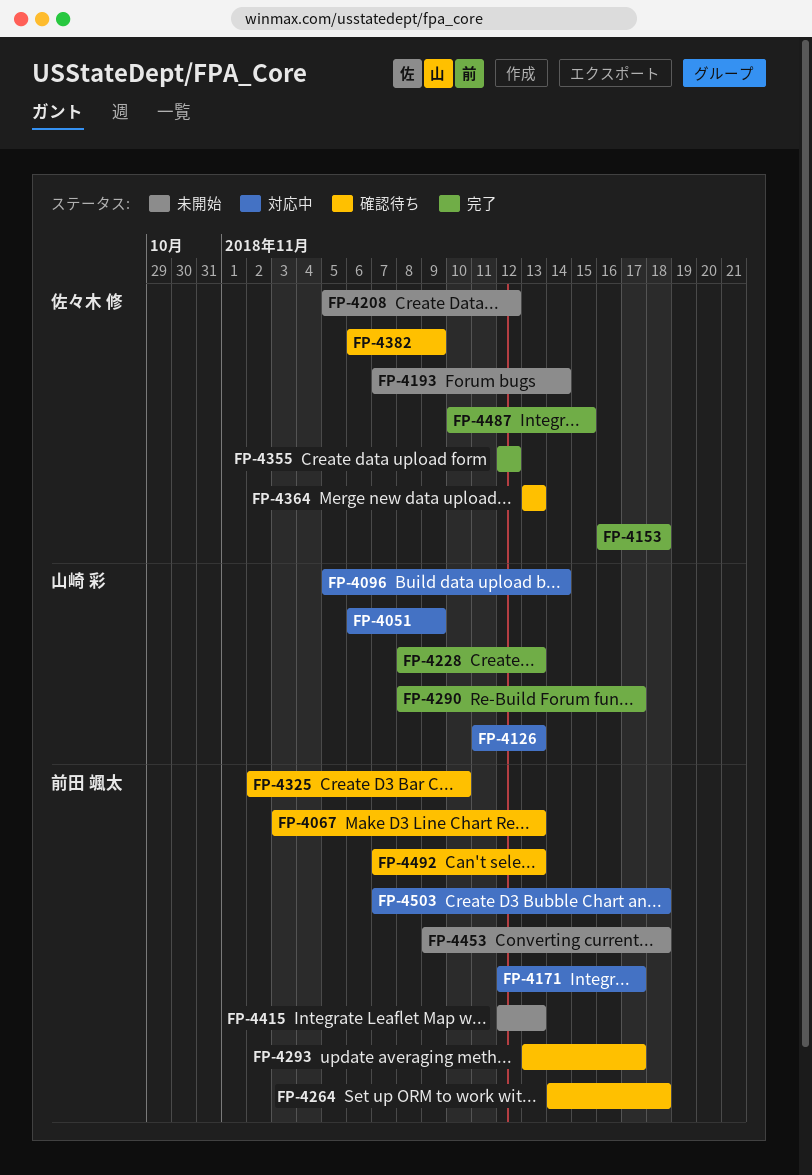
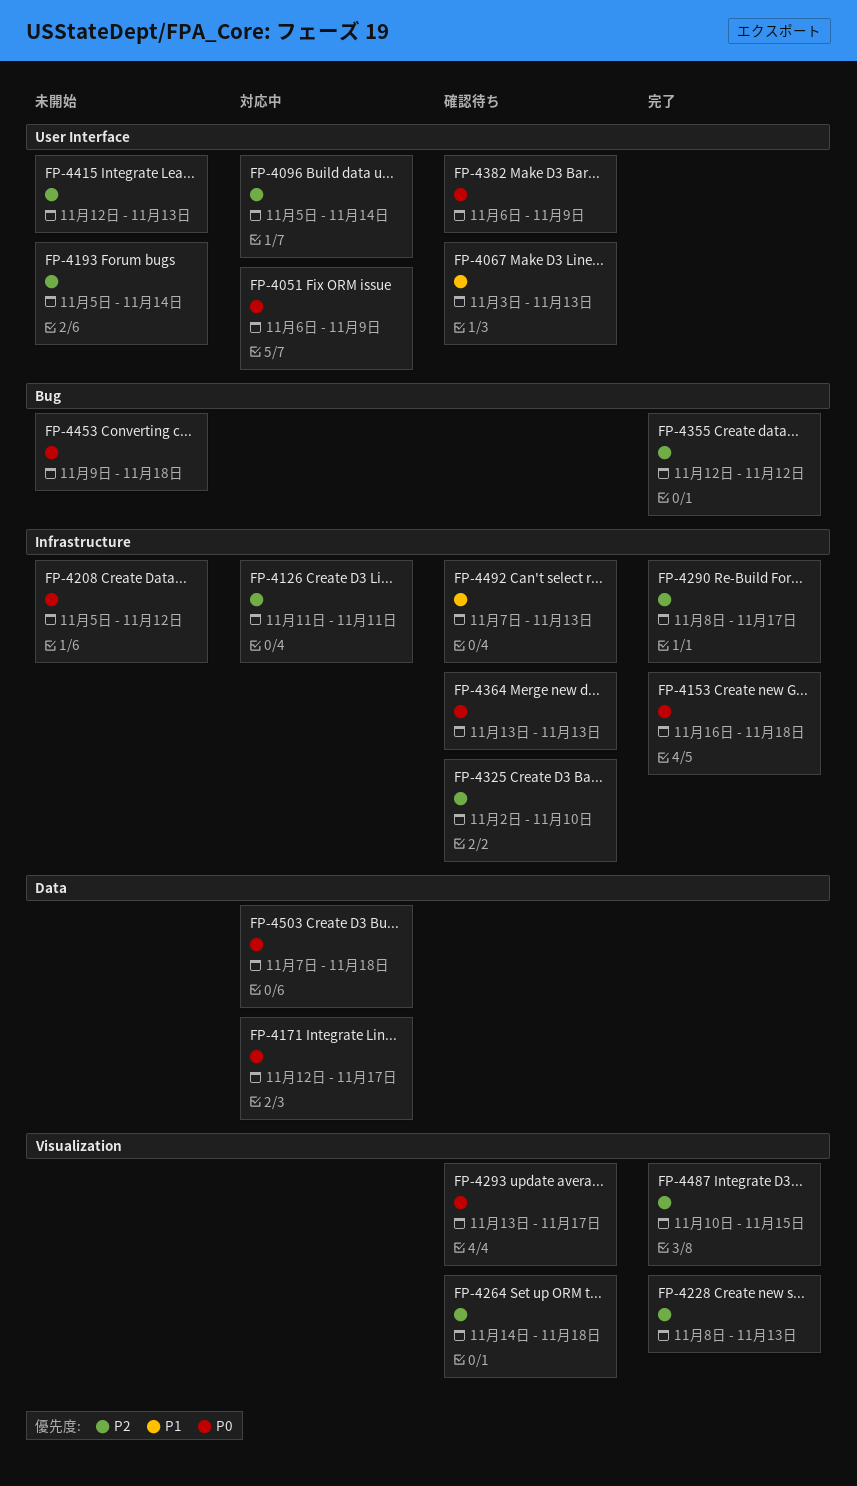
FP-4126, due: Nov 13 -> Nov 11
FP-4193, start: Nov 7 -> Nov 5

